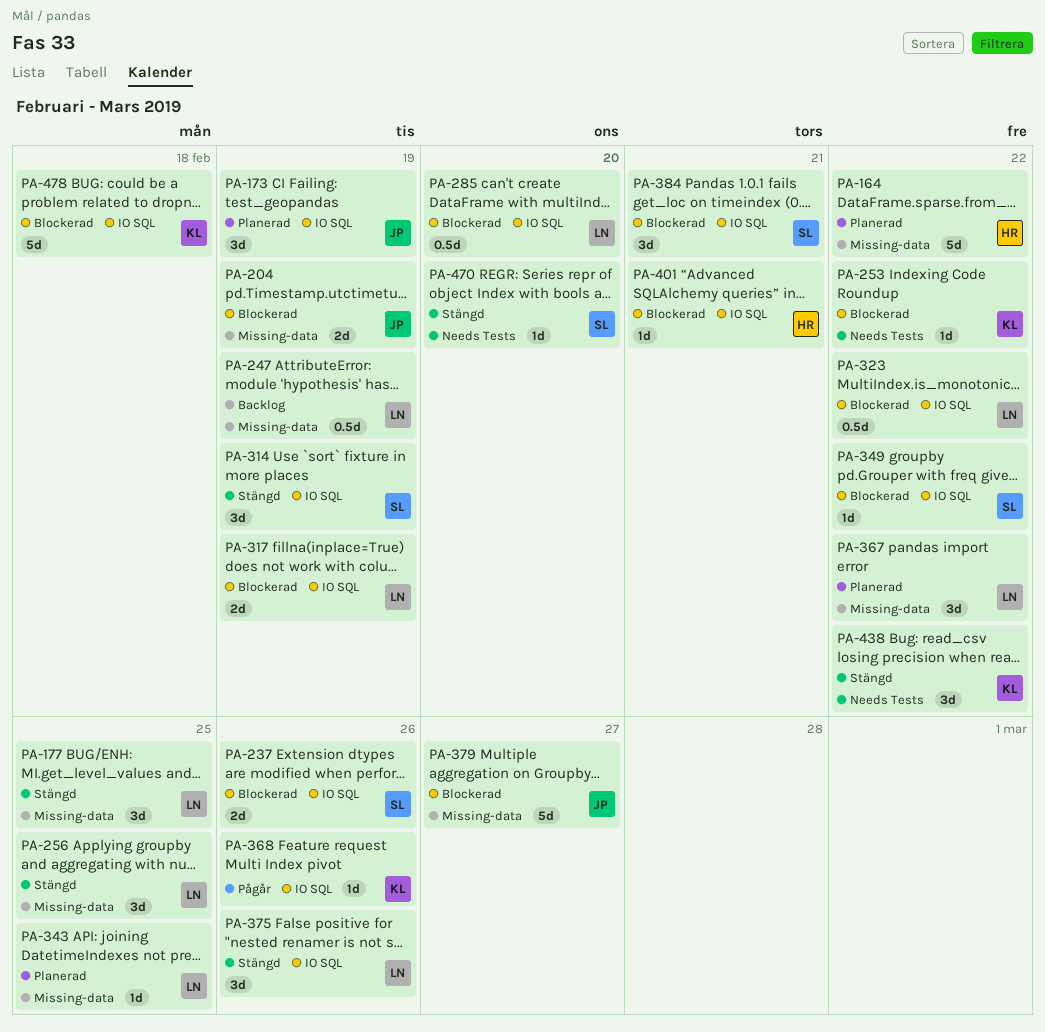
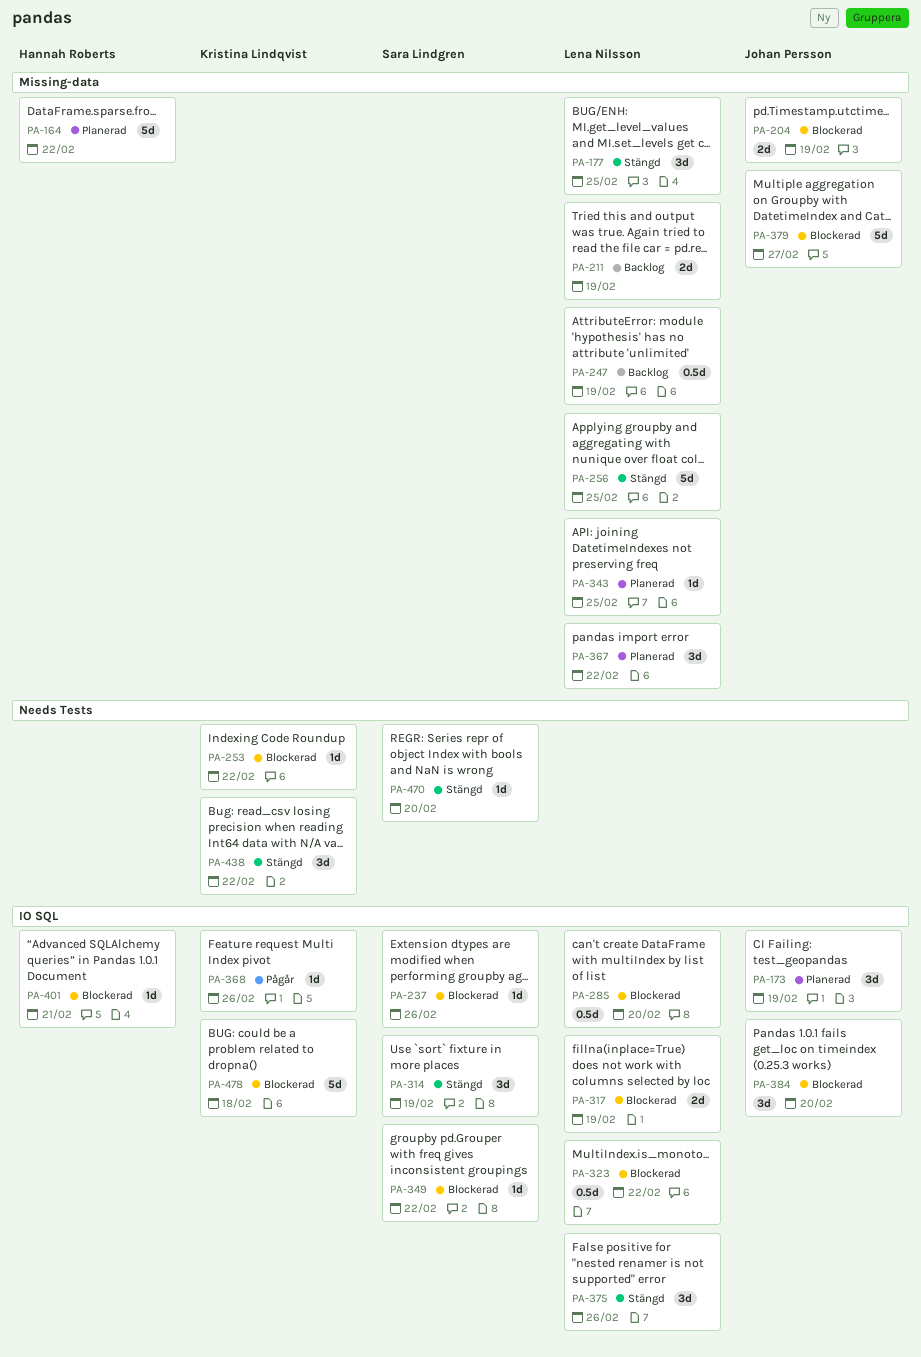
PA-211: none -> present
PA-237, estimate: 2d -> 1d
PA-256, estimate: 3d -> 5d
PA-384, owner: Sara Lindgren -> Johan Persson
PA-384, due: Feb 21 -> Feb 20

